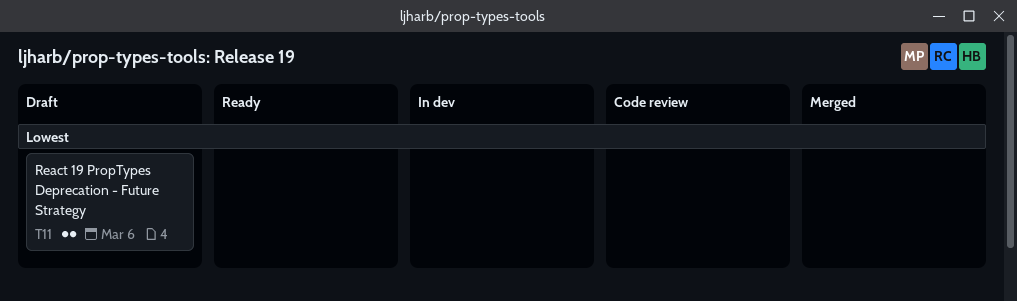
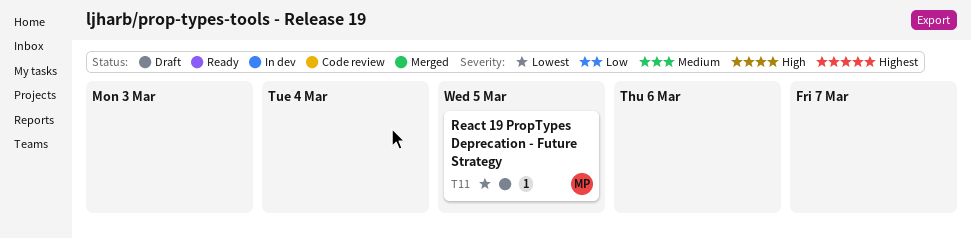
T11, estimate: 2 -> 1
T11, due: Mar 6 -> Mar 5

